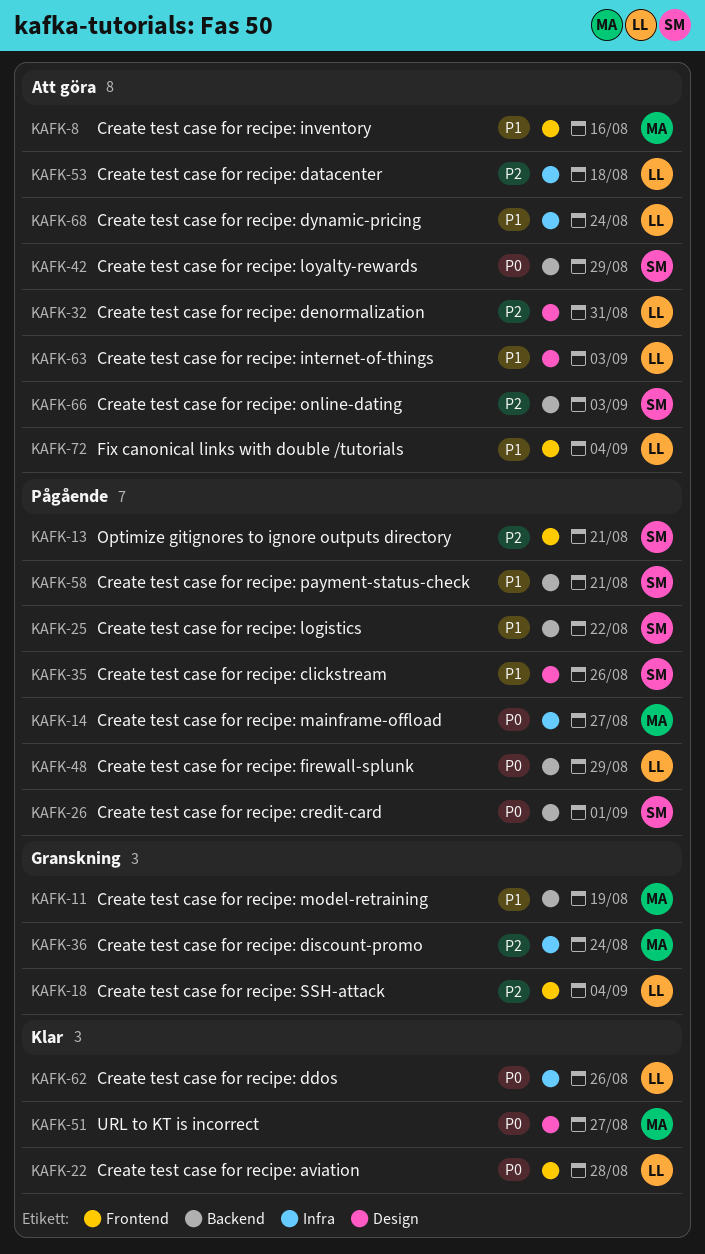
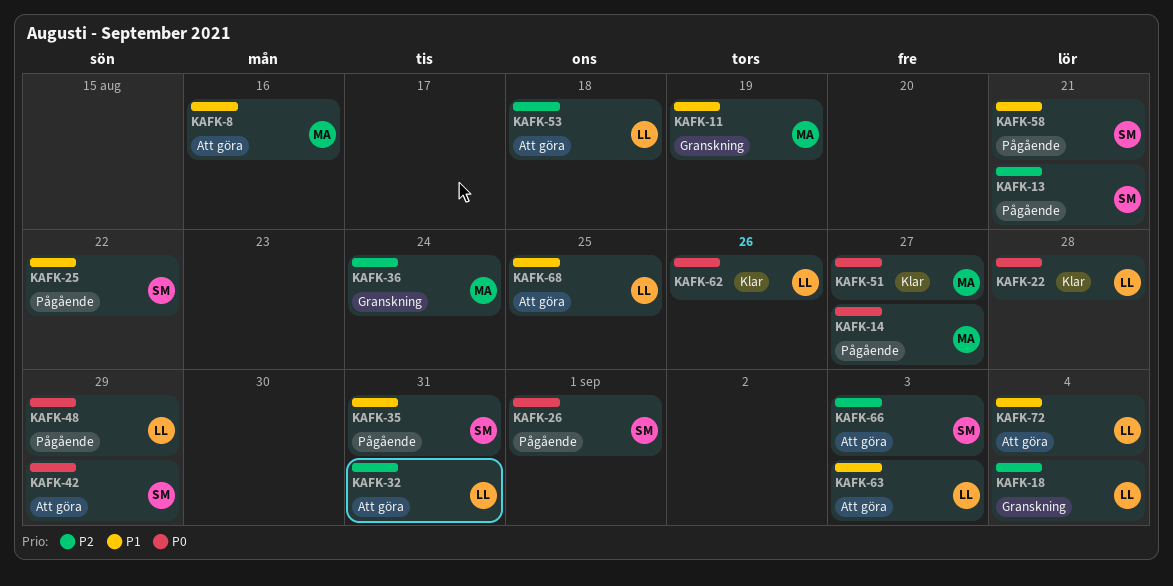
KAFK-35, due: Aug 26 -> Aug 31
KAFK-68, due: Aug 24 -> Aug 25

